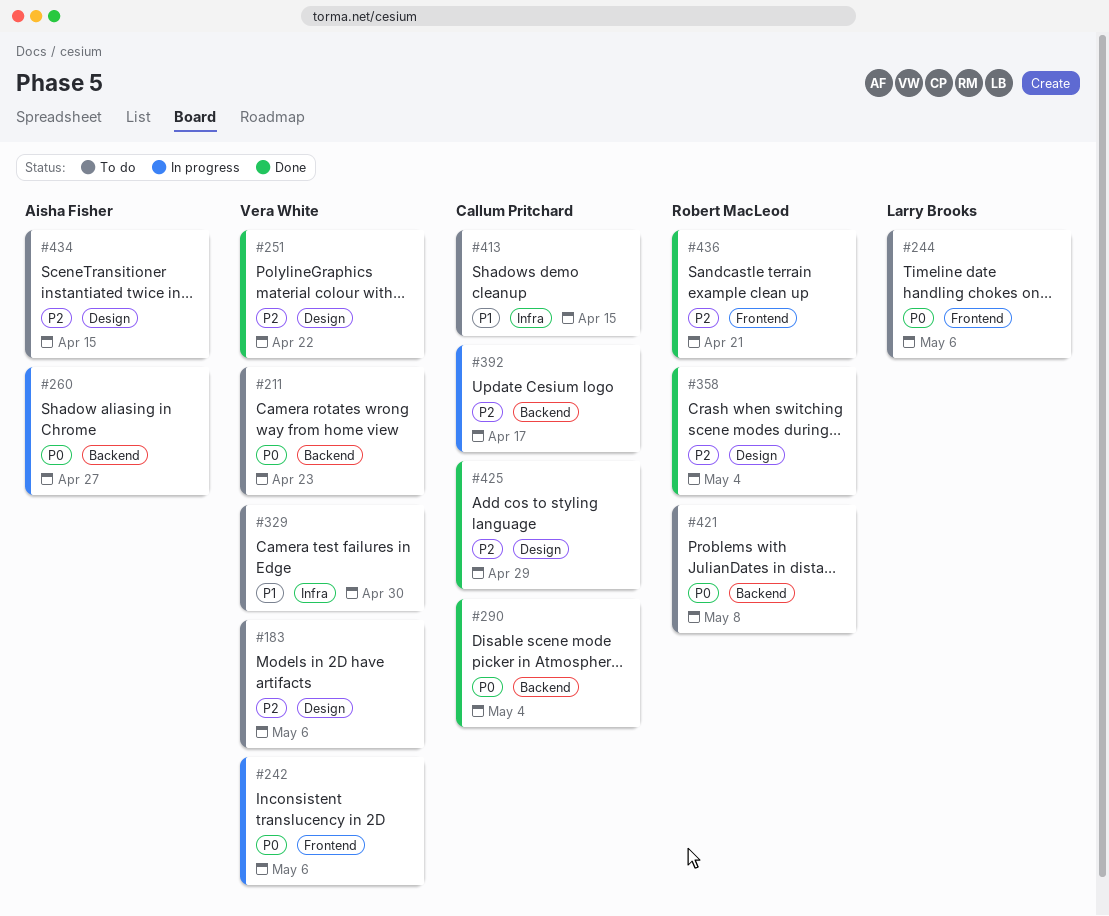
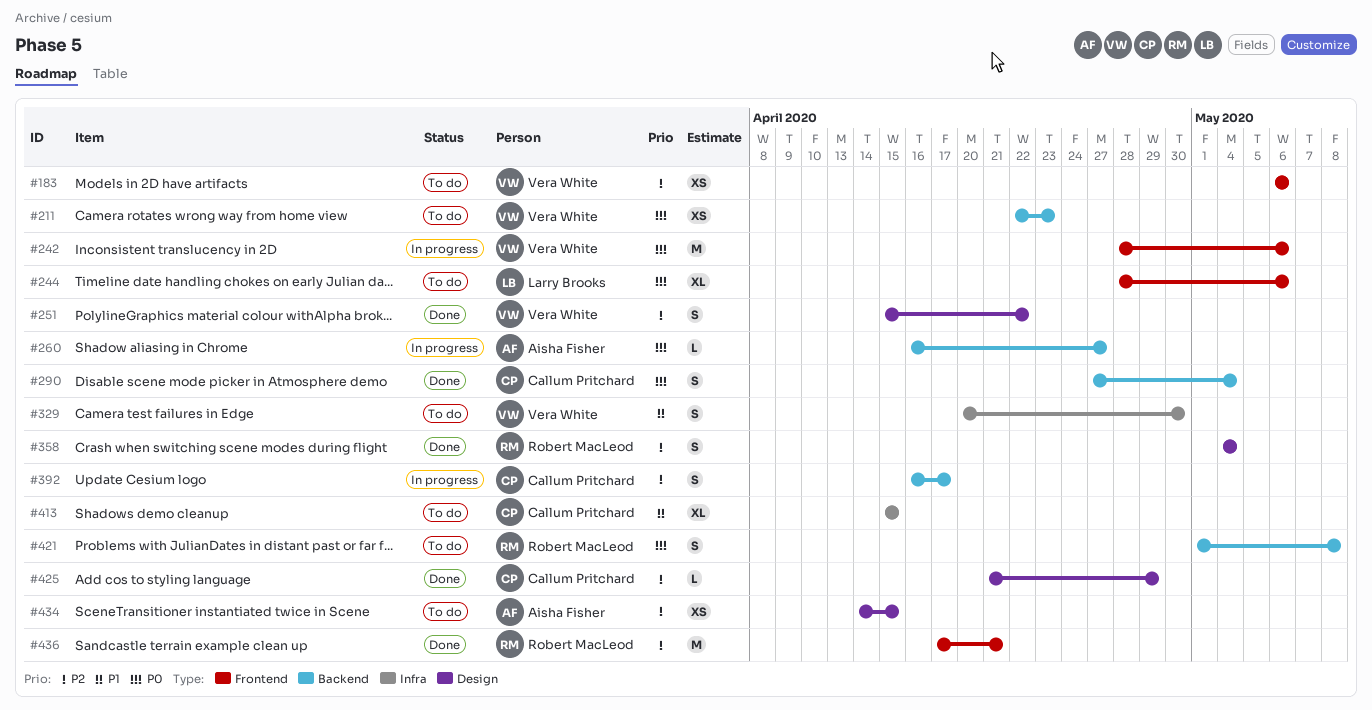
#183, label: Design -> Frontend

